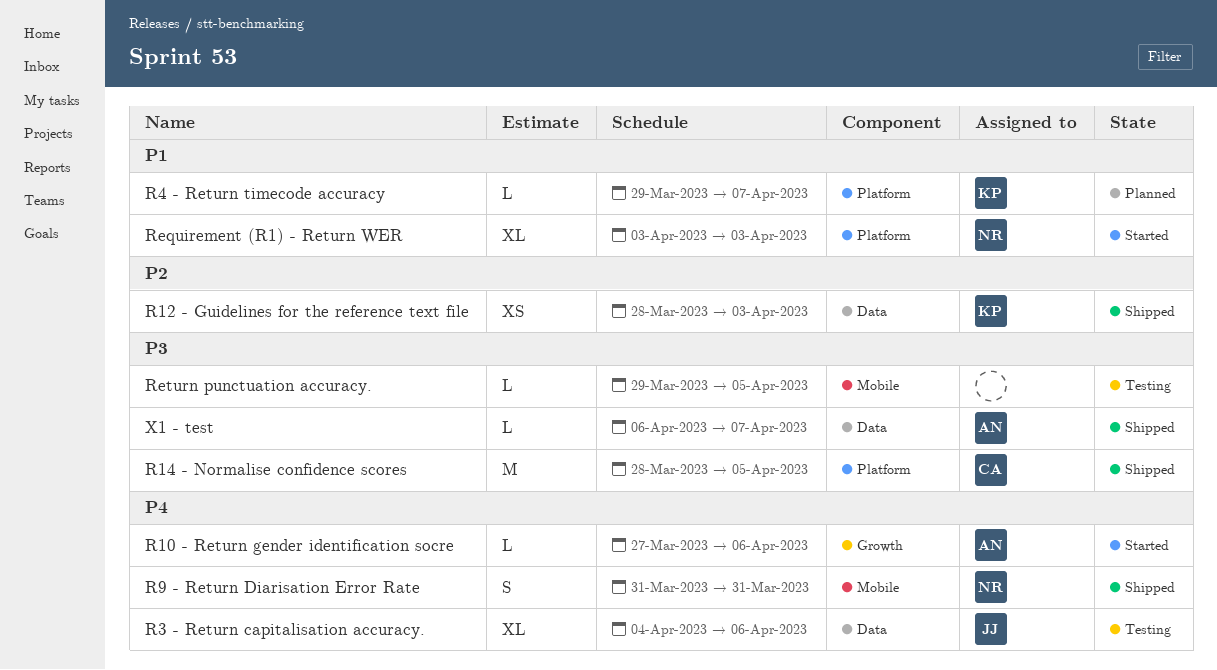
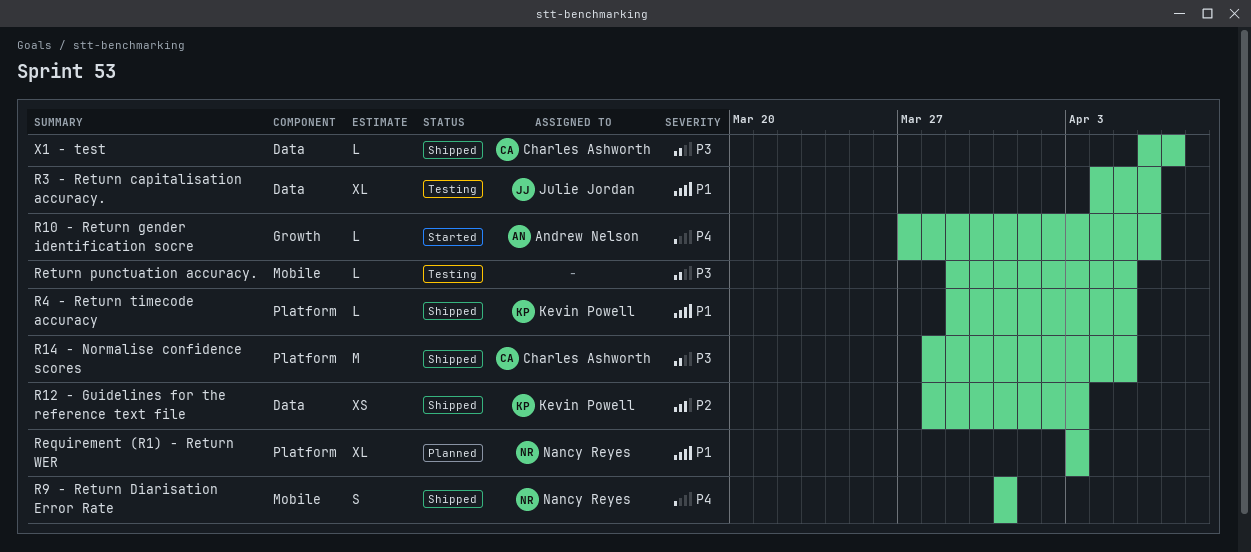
R3 - Return capitalisation accuracy., priority: P4 -> P1
R4 - Return timecode accuracy, status: Planned -> Shipped
R4 - Return timecode accuracy, due: Apr 7 -> Apr 5
Requirement (R1) - Return WER, status: Started -> Planned
X1 - test, owner: Andrew Nelson -> Charles Ashworth

